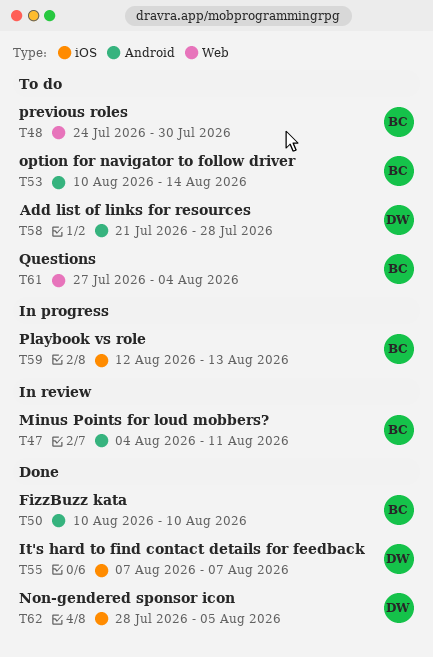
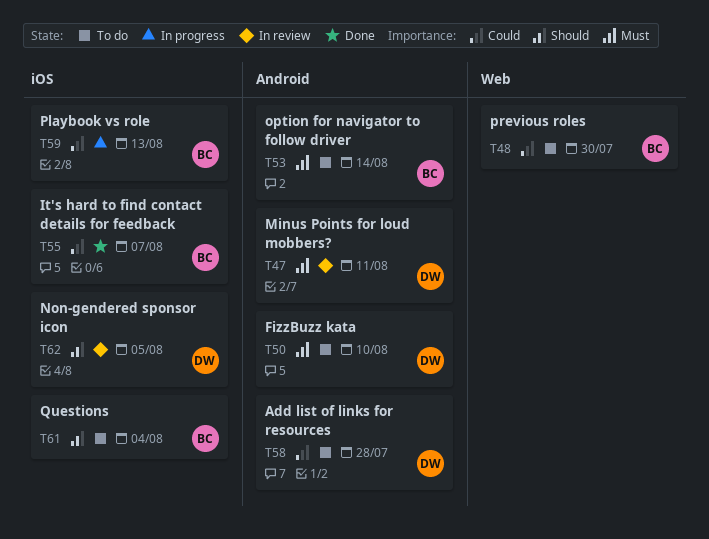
T47, owner: BC -> DW
T50, status: Done -> To do
T50, owner: BC -> DW
T55, owner: DW -> BC
T61, label: Web -> iOS
T62, status: Done -> In review

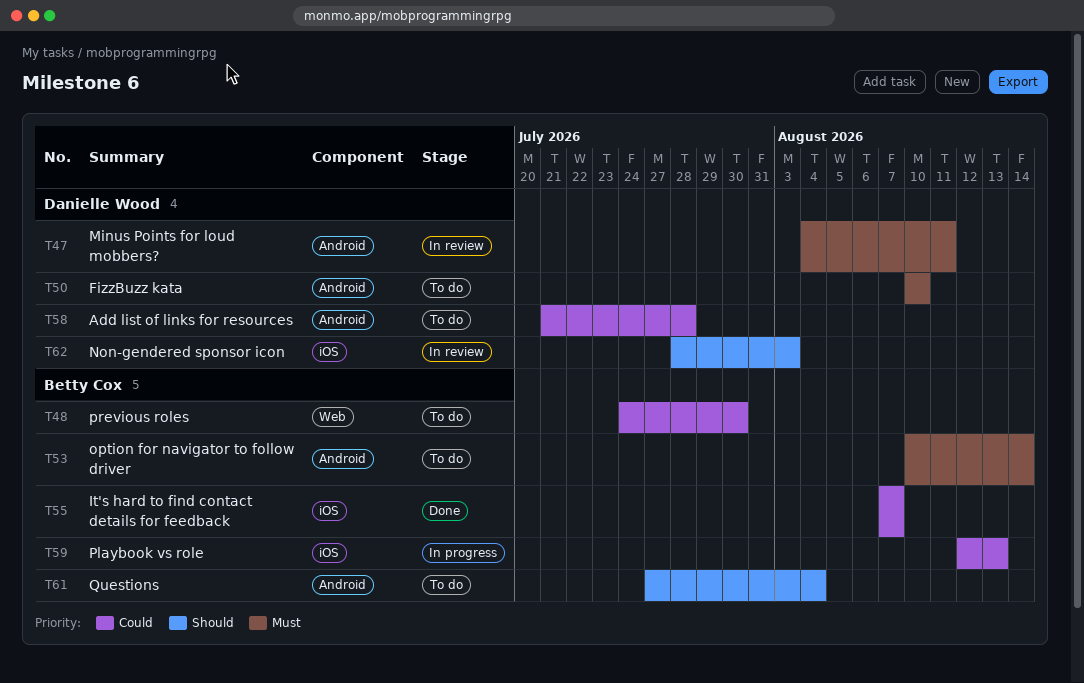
T61, label: iOS -> Android
T62, due: Aug 5 -> Aug 3

